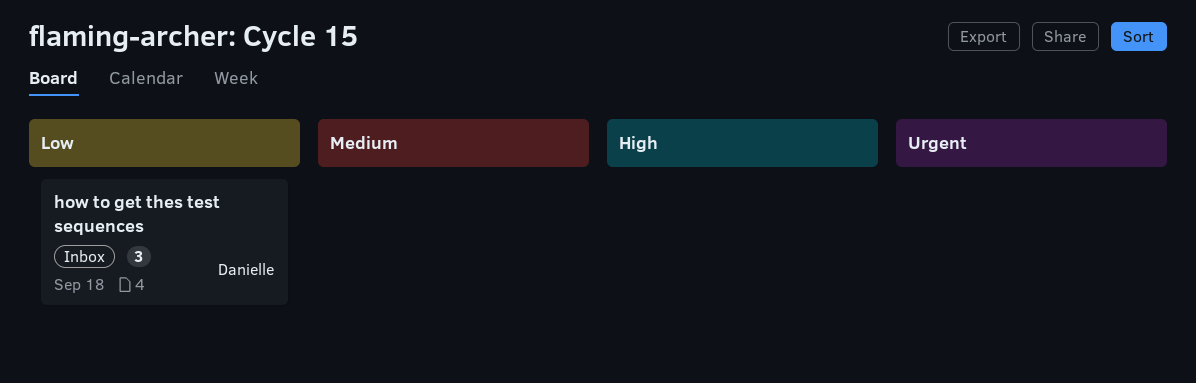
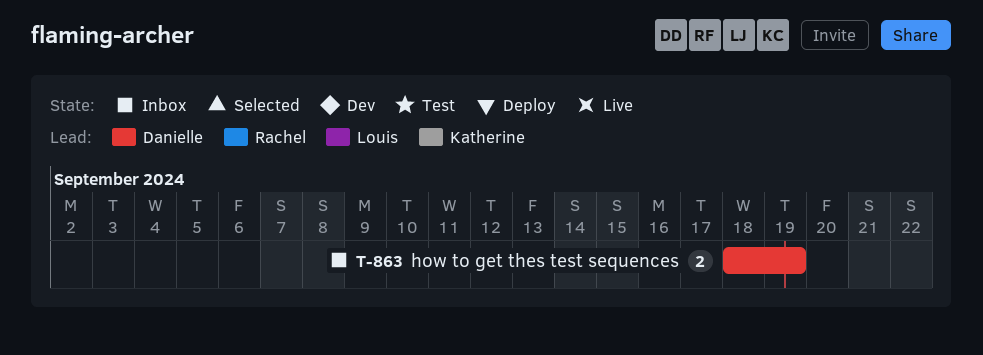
how to get thes test sequences, estimate: 3 -> 2
how to get thes test sequences, due: Sep 18 -> Sep 19

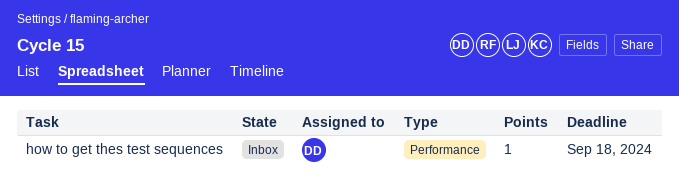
how to get thes test sequences, estimate: 2 -> 1
how to get thes test sequences, due: Sep 19 -> Sep 18

